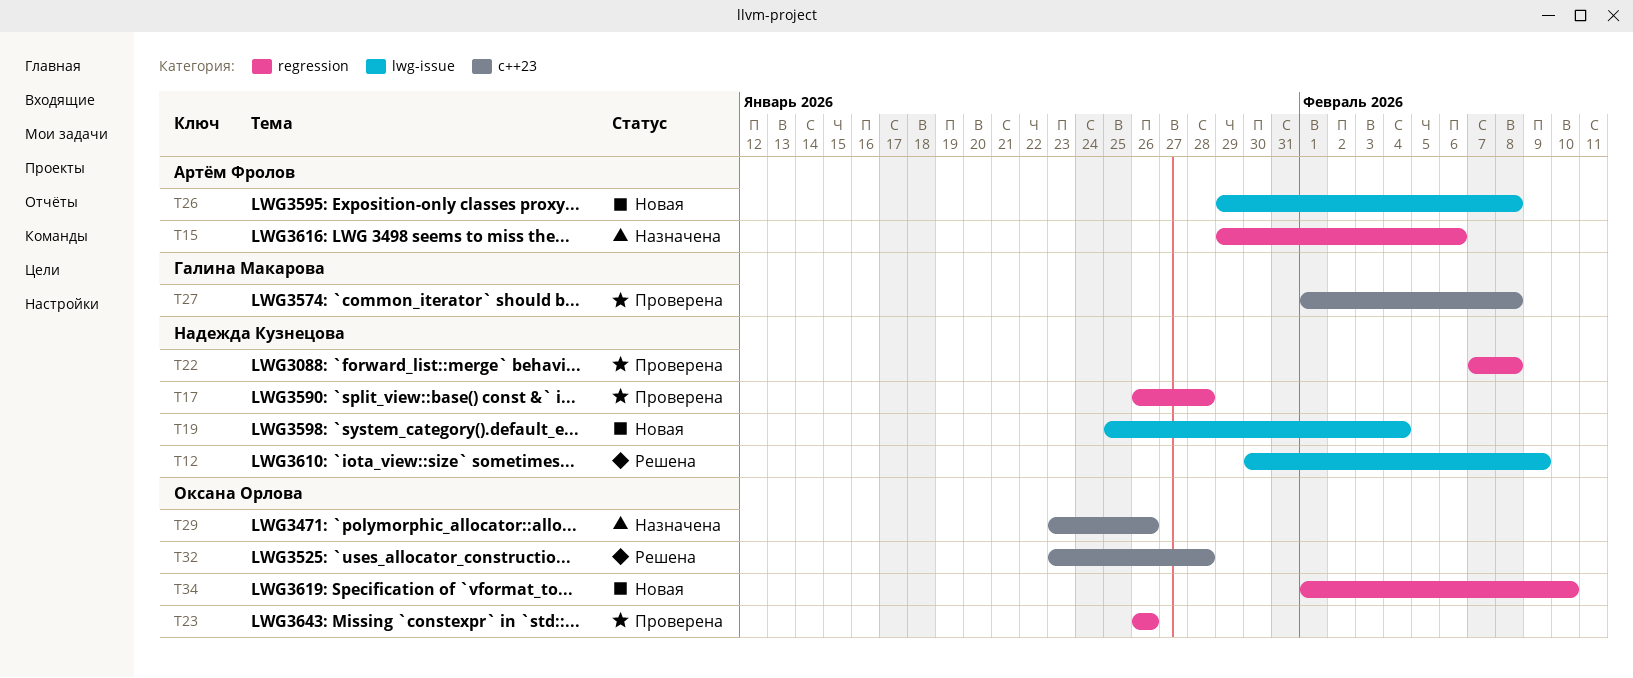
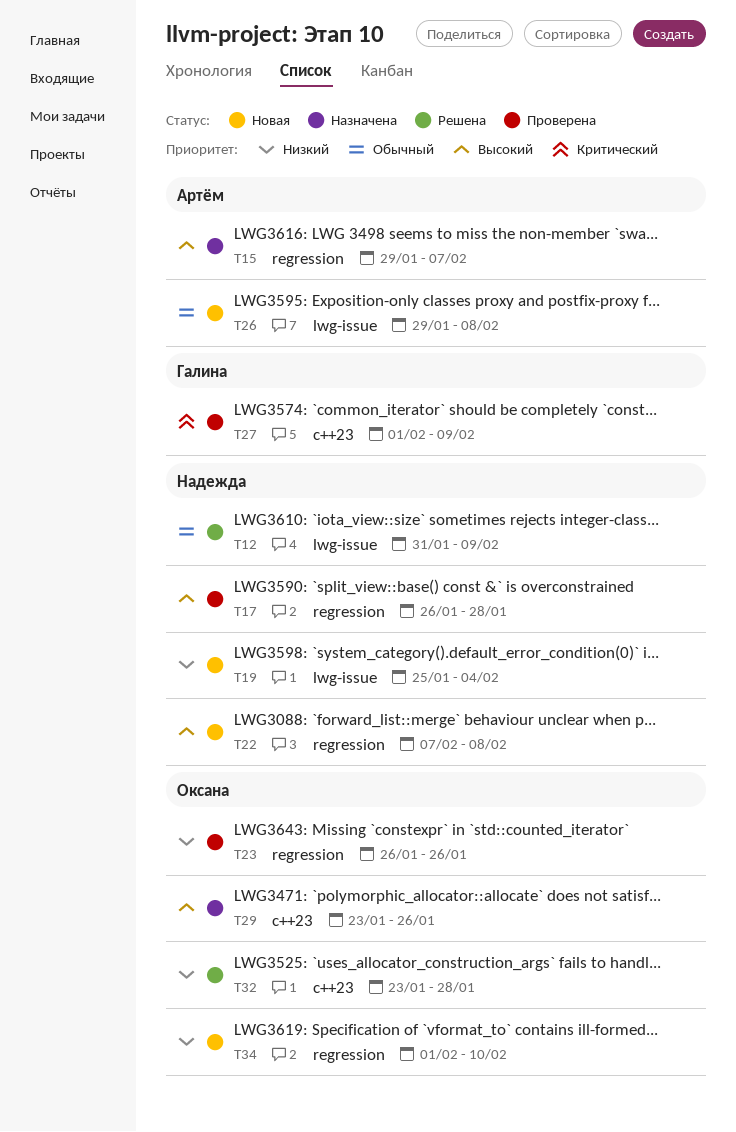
T12, start: Jan 30 -> Jan 31
T15, due: Feb 6 -> Feb 7
T22, status: Проверена -> Новая
T27, due: Feb 8 -> Feb 9

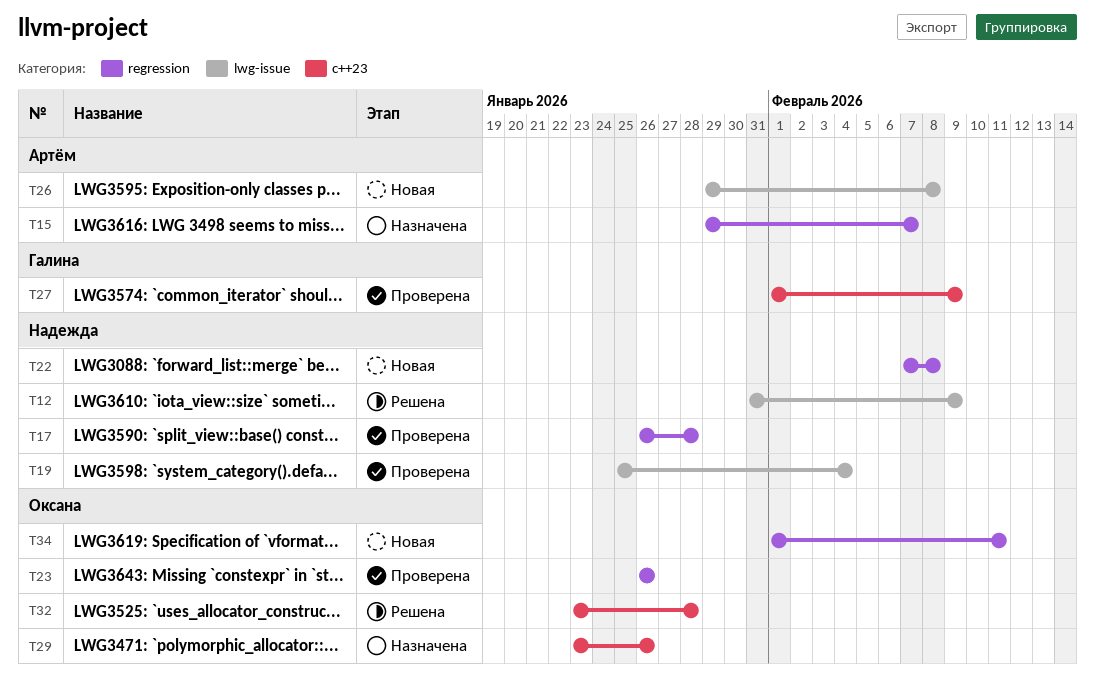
T19, status: Новая -> Проверена
T34, due: Feb 10 -> Feb 11

